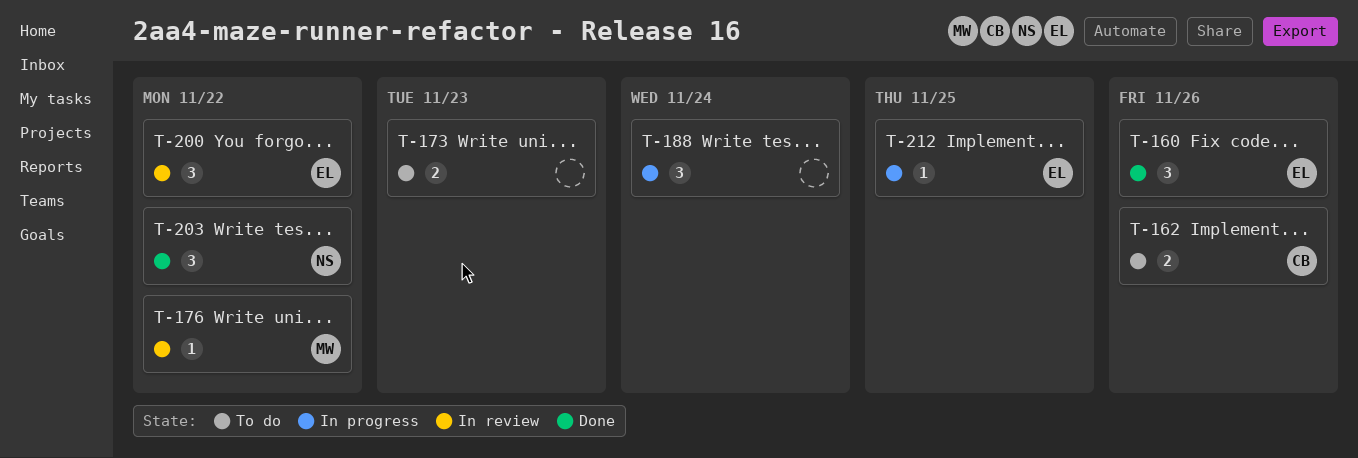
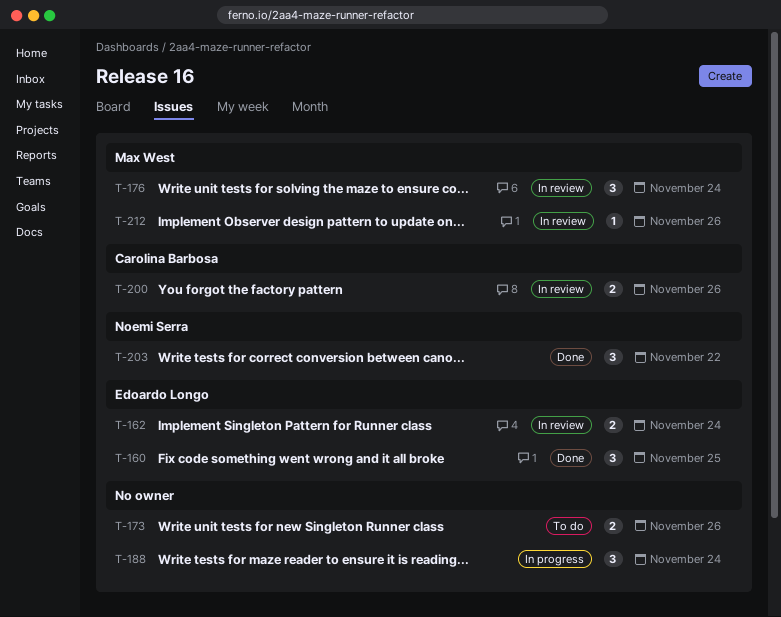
T-160, due: Nov 26 -> Nov 25
T-162, status: To do -> In review
T-162, owner: Carolina Barbosa -> Edoardo Longo
T-162, due: Nov 26 -> Nov 24
T-173, due: Nov 23 -> Nov 26
T-176, estimate: 1 -> 3
T-176, due: Nov 22 -> Nov 24
T-200, owner: Edoardo Longo -> Carolina Barbosa
T-200, estimate: 3 -> 2
T-200, due: Nov 22 -> Nov 26
T-212, status: In progress -> In review
T-212, owner: Edoardo Longo -> Max West
T-212, due: Nov 25 -> Nov 26

